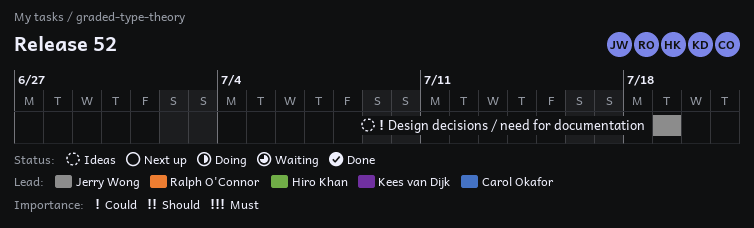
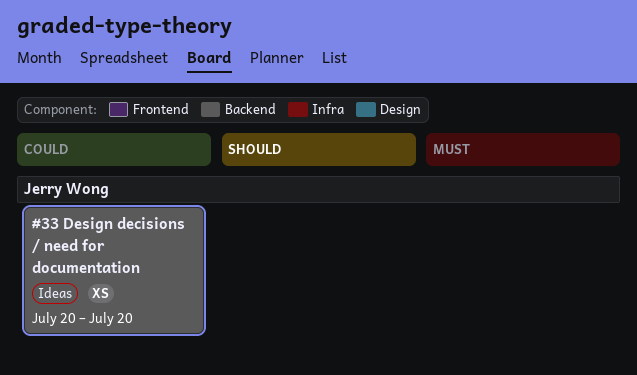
Design decisions / need for documentation, start: Jul 19 -> Jul 20
Design decisions / need for documentation, due: Jul 19 -> Jul 20

